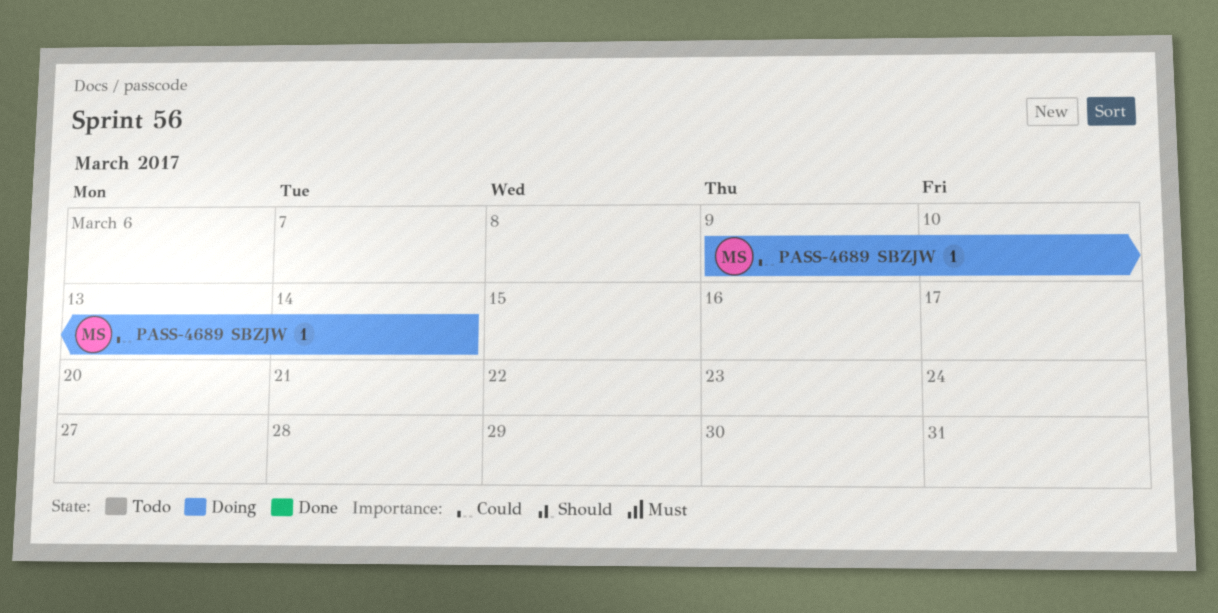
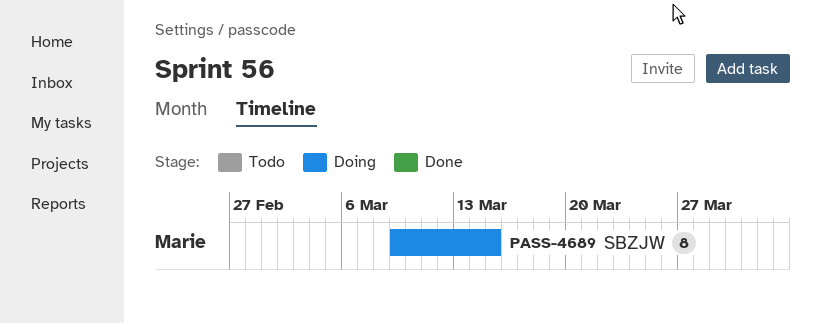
PASS-4689, estimate: 1 -> 8
PASS-4689, due: Mar 14 -> Mar 15

